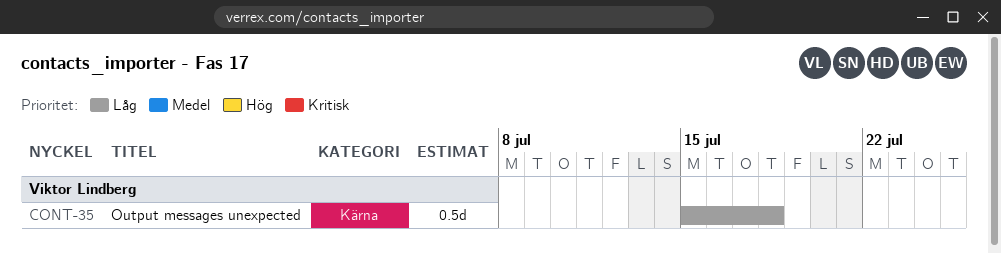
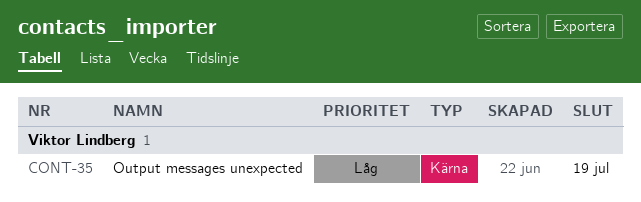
CONT-35, due: Jul 18 -> Jul 19

